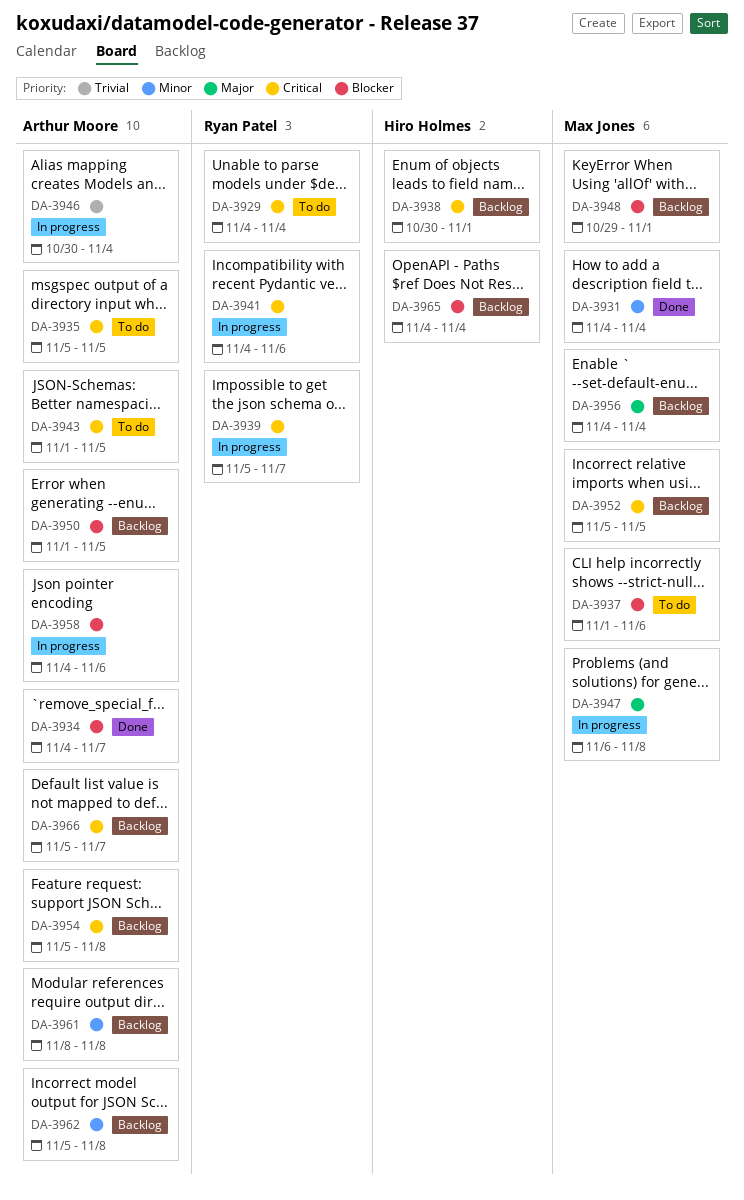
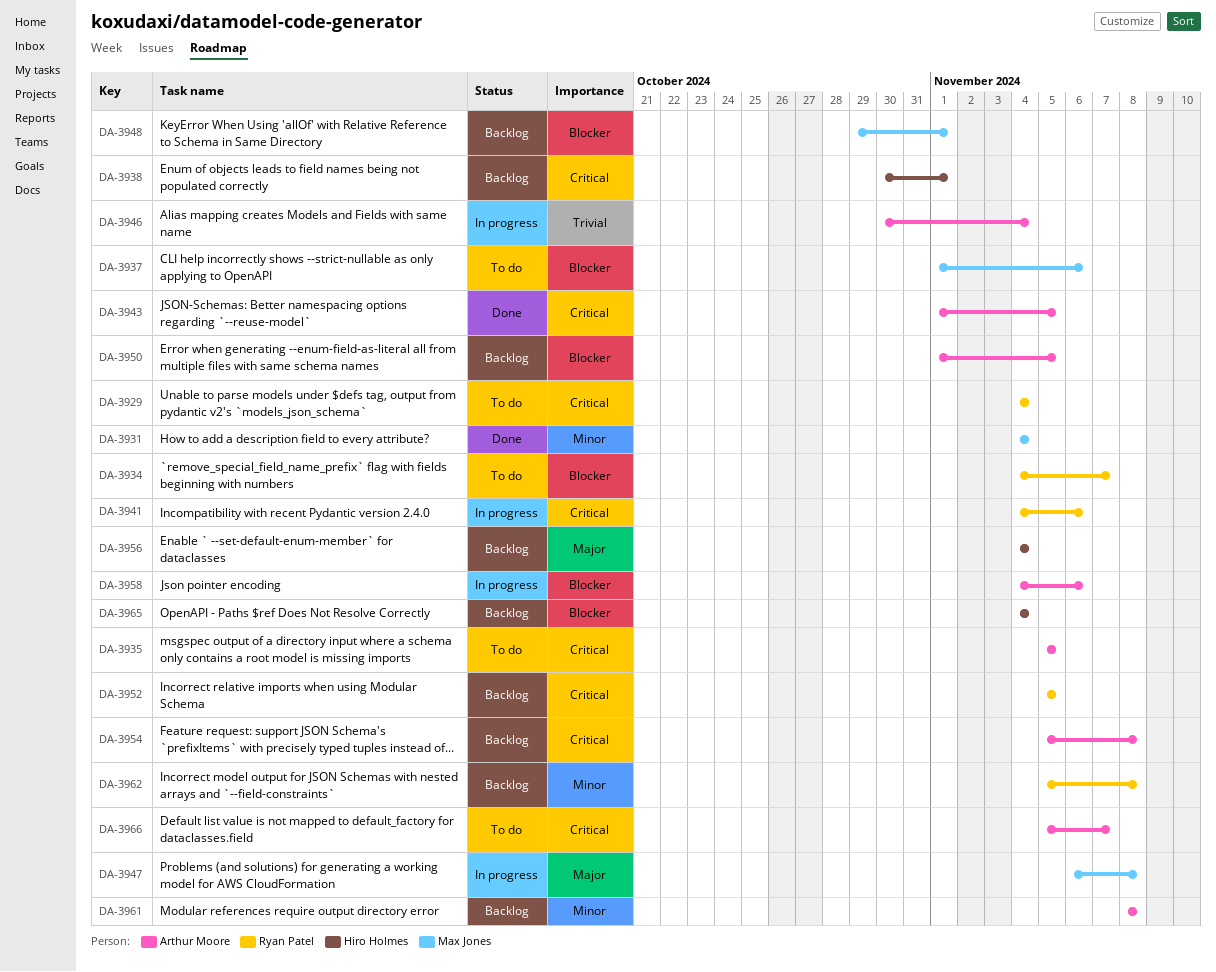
DA-3934, status: Done -> To do
DA-3934, owner: Arthur Moore -> Ryan Patel
DA-3939: present -> none
DA-3943, status: To do -> Done
DA-3952, owner: Max Jones -> Ryan Patel
DA-3956, owner: Max Jones -> Hiro Holmes
DA-3962, owner: Arthur Moore -> Ryan Patel
DA-3966, status: Backlog -> To do

